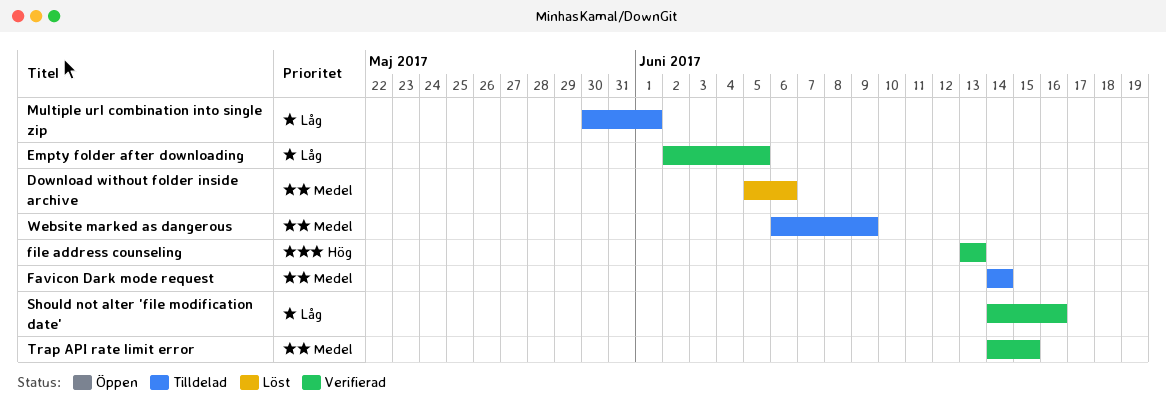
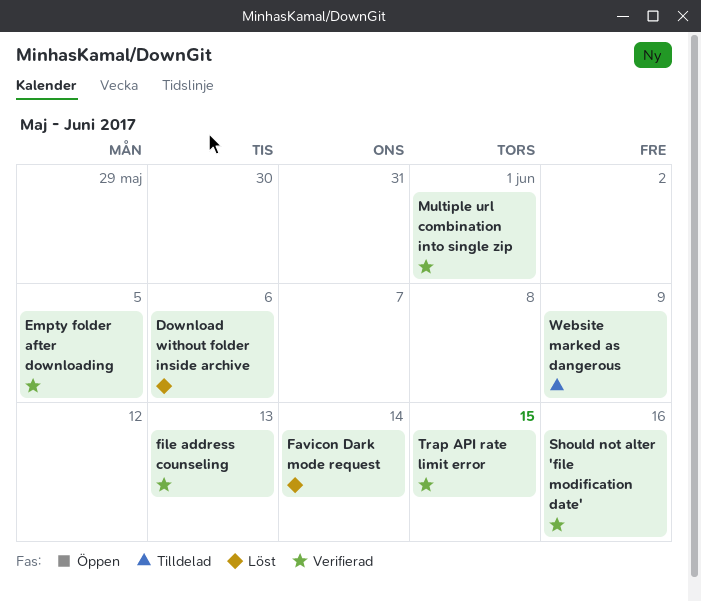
Favicon Dark mode request, status: Tilldelad -> Löst
Multiple url combination into single zip, status: Tilldelad -> Verifierad

